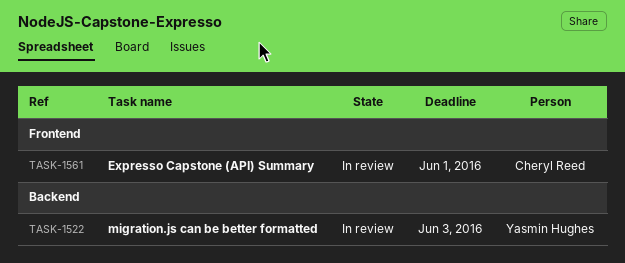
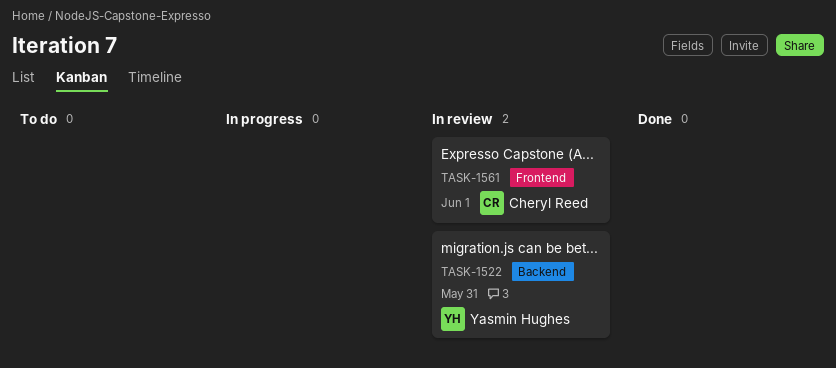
TASK-1522, due: Jun 3 -> May 31

